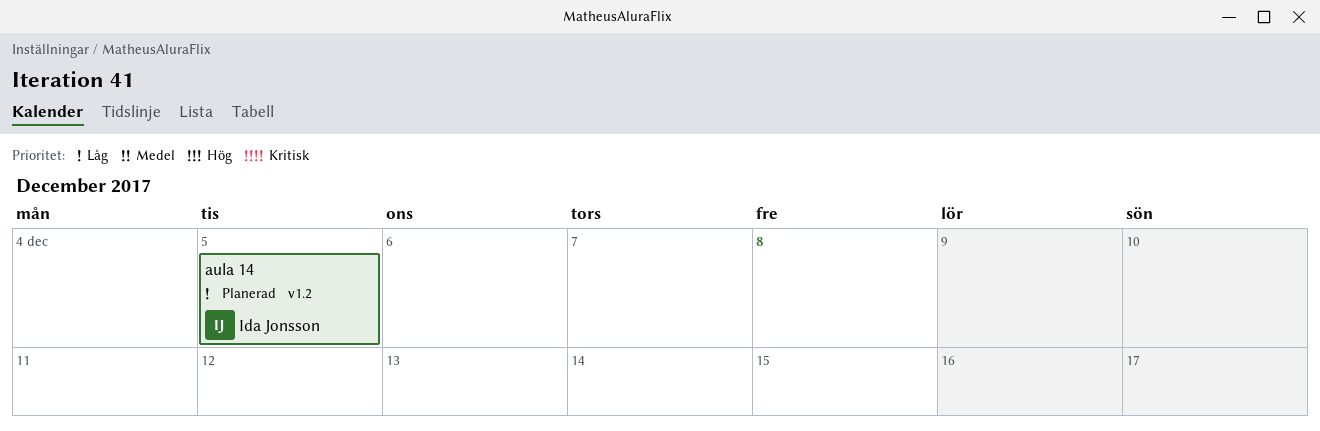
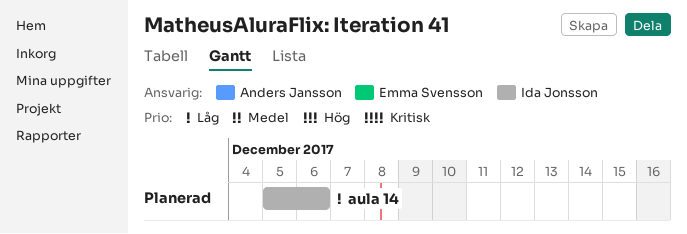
aula 14, due: Dec 5 -> Dec 6

